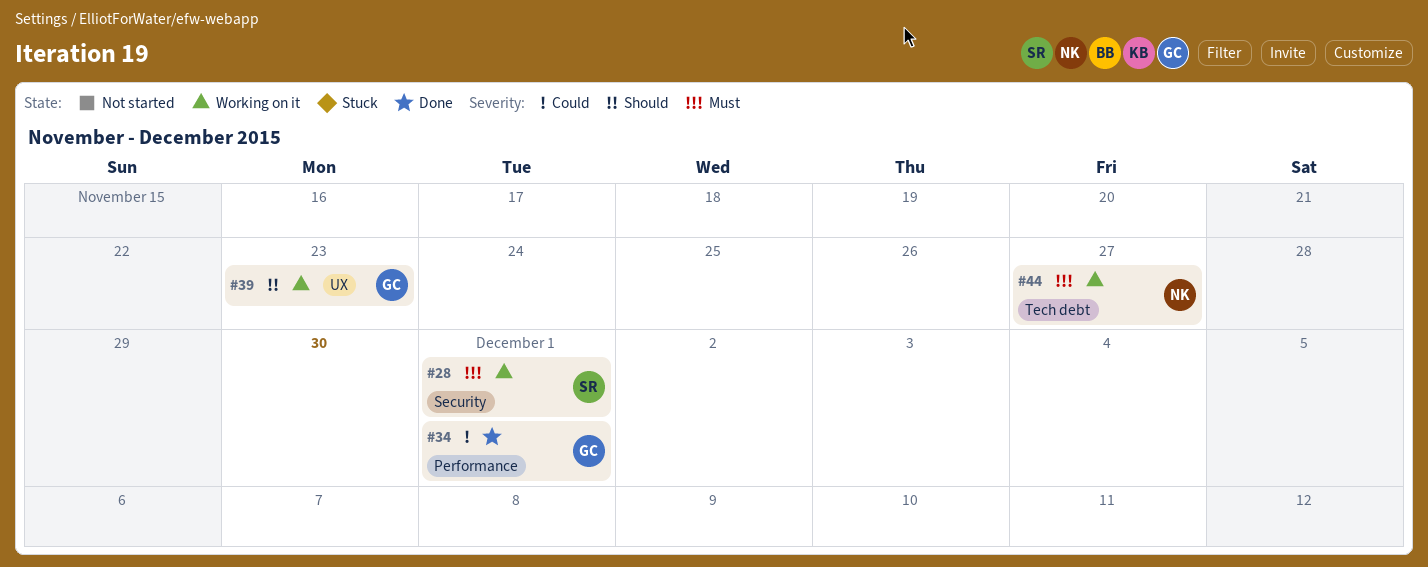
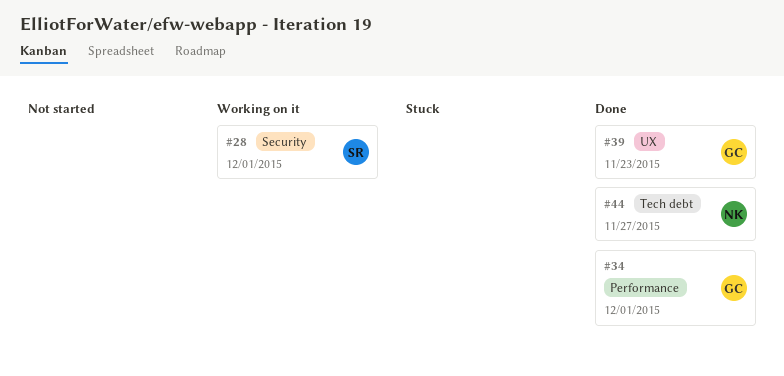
#39, status: Working on it -> Done
#44, status: Working on it -> Done

